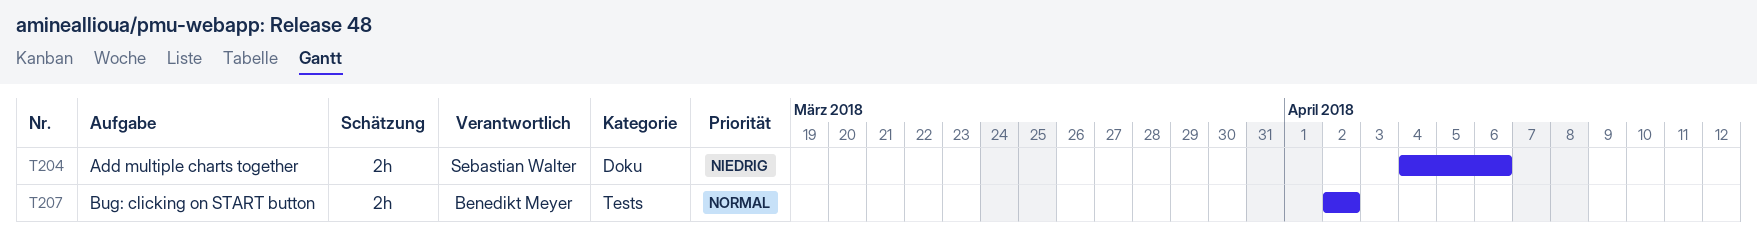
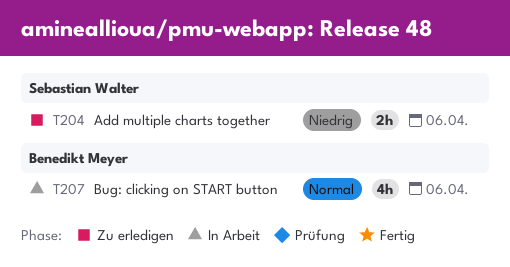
T207, estimate: 2h -> 4h
T207, due: Apr 2 -> Apr 6

